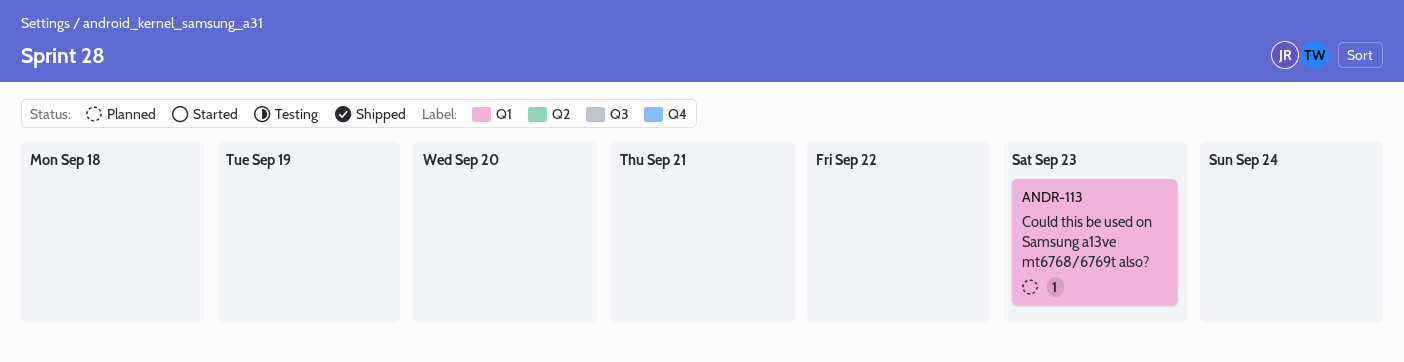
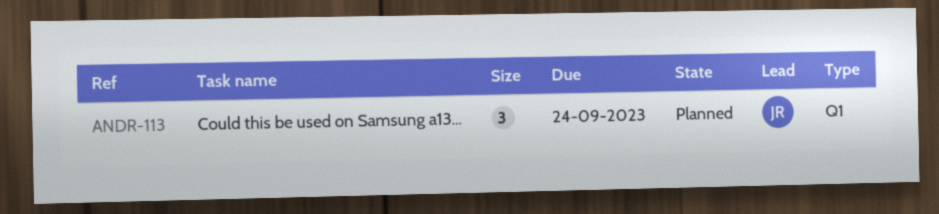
ANDR-113, estimate: 1 -> 3
ANDR-113, due: Sep 23 -> Sep 24

